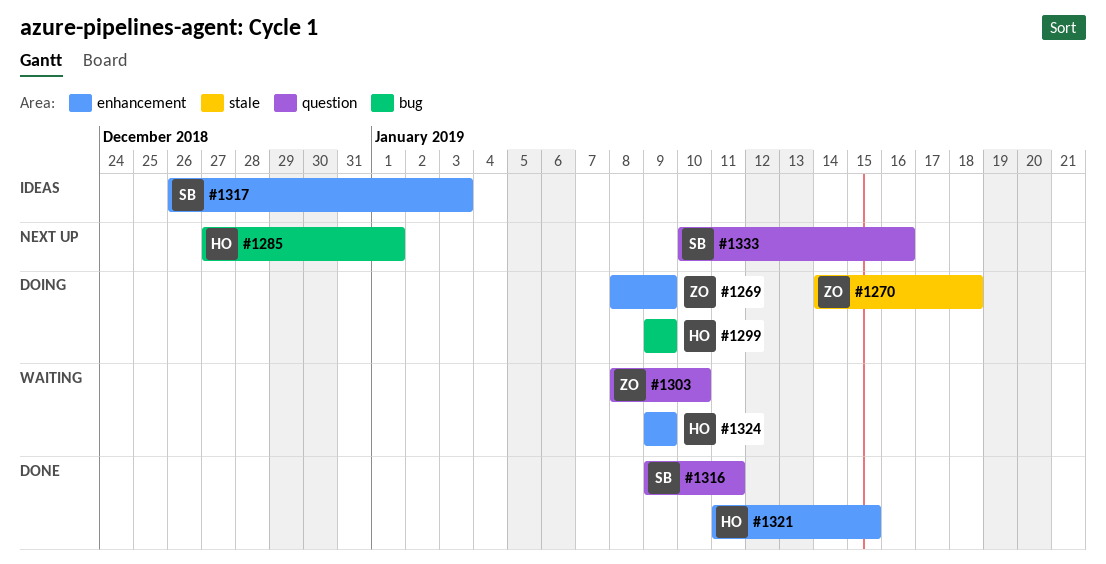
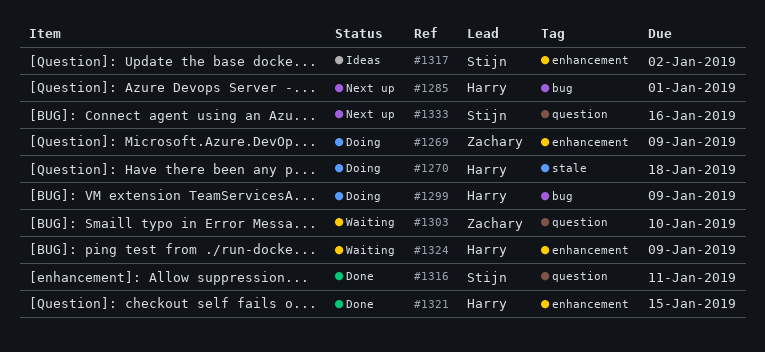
#1270, owner: Zachary -> Harry
#1317, due: Jan 3 -> Jan 2

